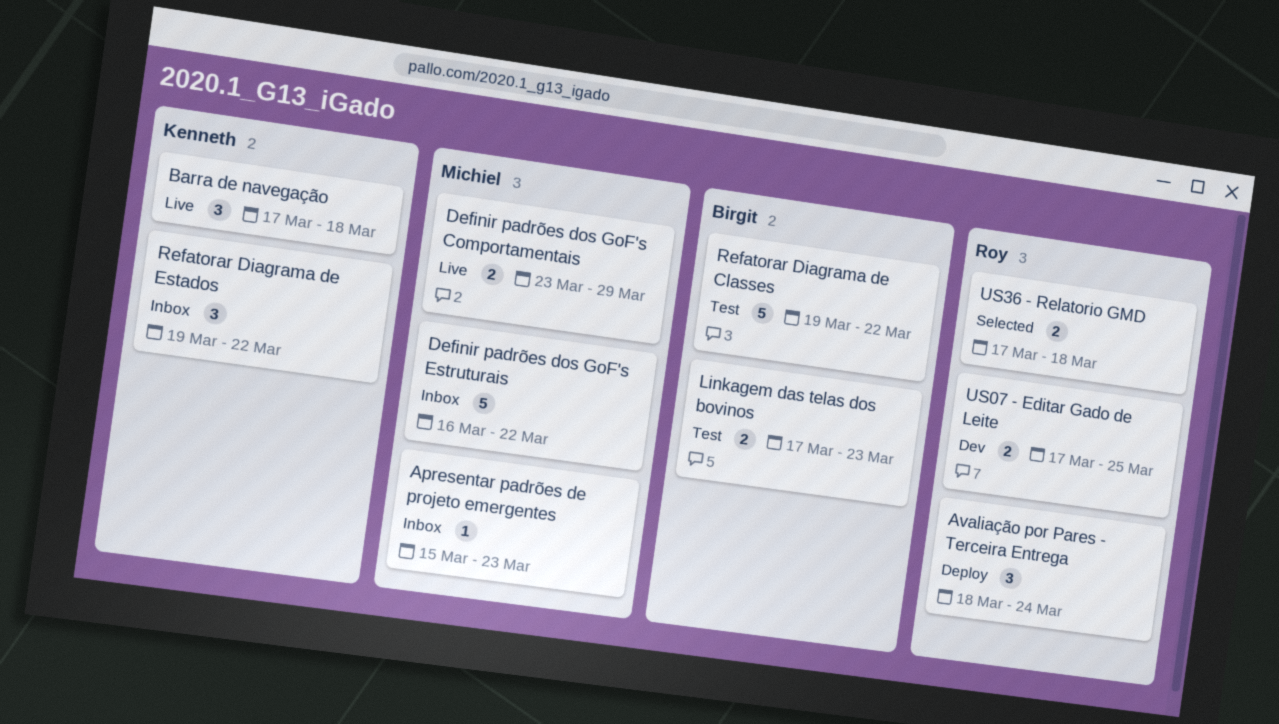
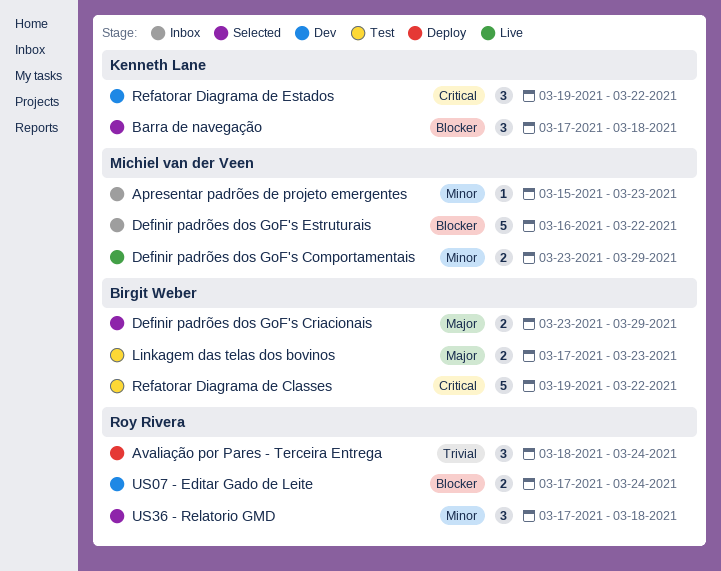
Barra de navegação, status: Live -> Selected
Definir padrões dos GoF's Criacionais: none -> present
Refatorar Diagrama de Estados, status: Inbox -> Dev
US07 - Editar Gado de Leite, due: Mar 25 -> Mar 24
US36 - Relatorio GMD, estimate: 2 -> 3

